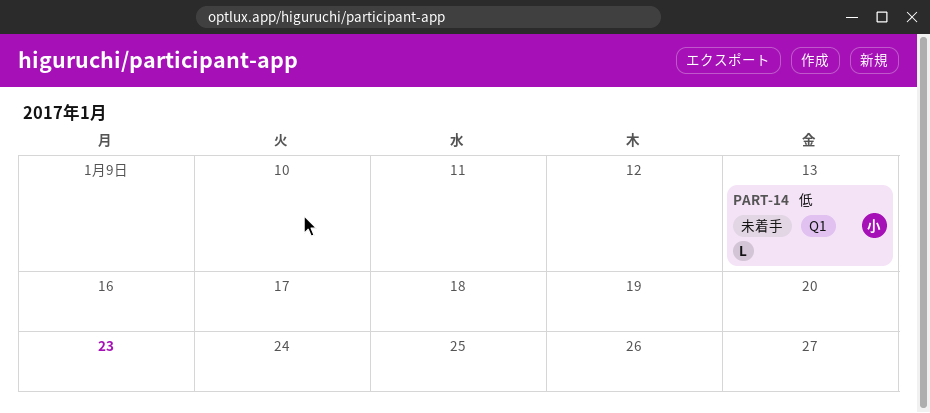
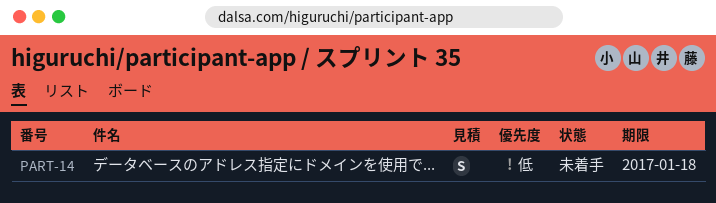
PART-14, estimate: L -> S
PART-14, due: Jan 13 -> Jan 18

